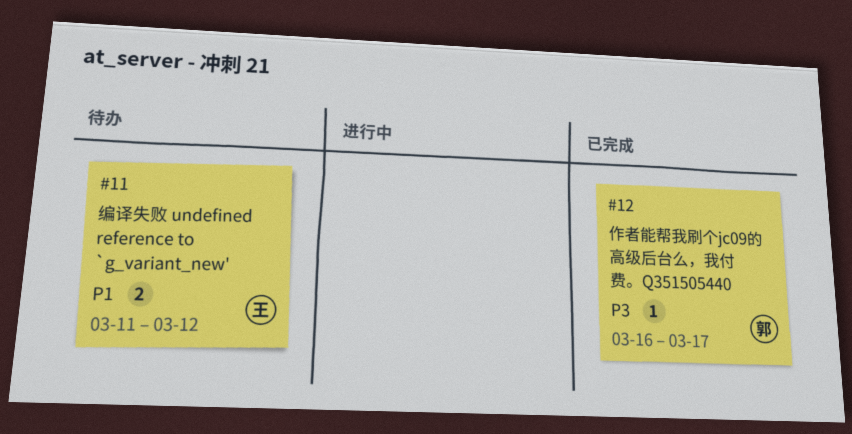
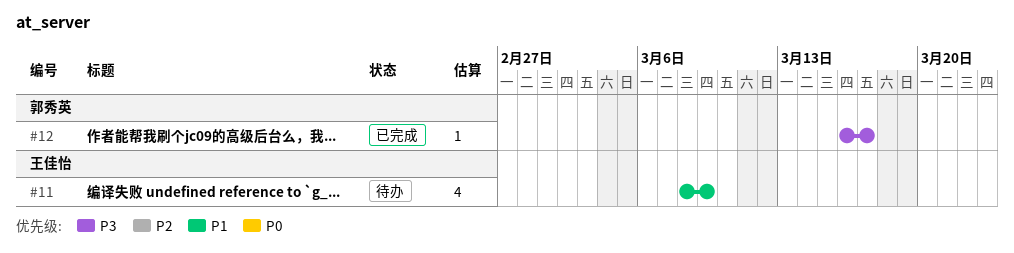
#11, estimate: 2 -> 4
#11, start: Mar 11 -> Mar 8
#11, due: Mar 12 -> Mar 9

